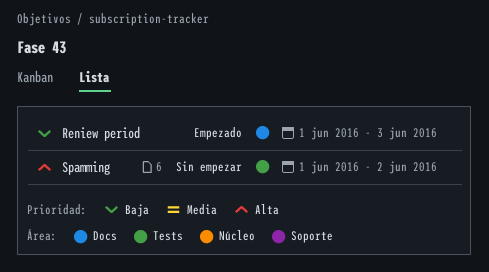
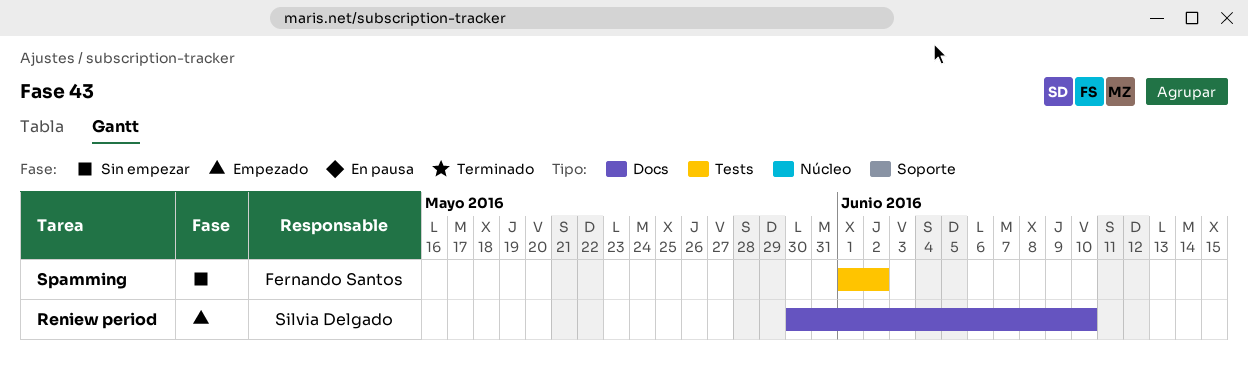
Reniew period, start: Jun 1 -> May 30
Reniew period, due: Jun 3 -> Jun 10

